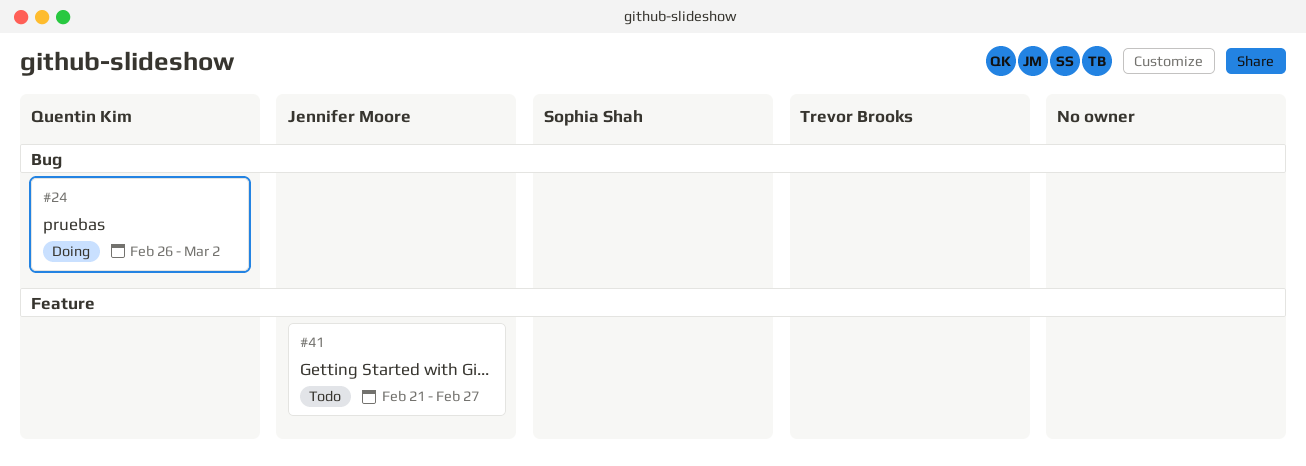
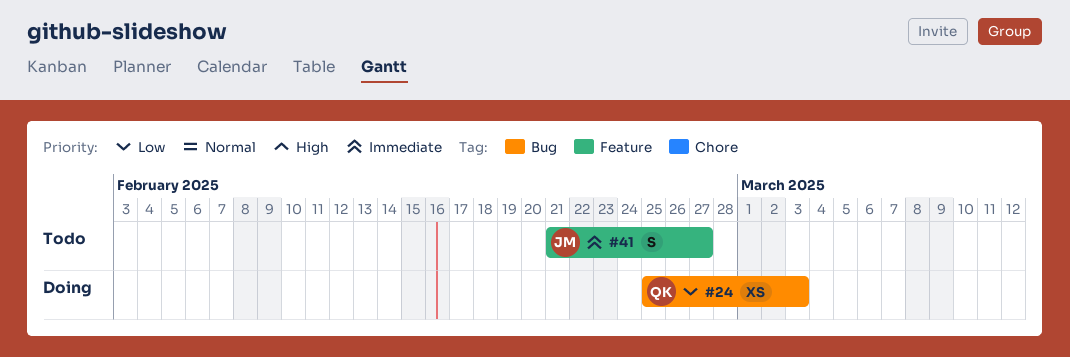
#24, start: Feb 26 -> Feb 25
#24, due: Mar 2 -> Mar 3

